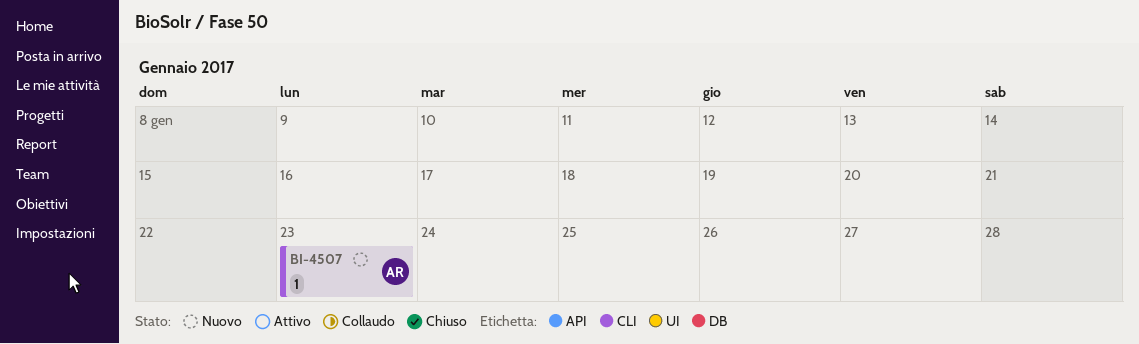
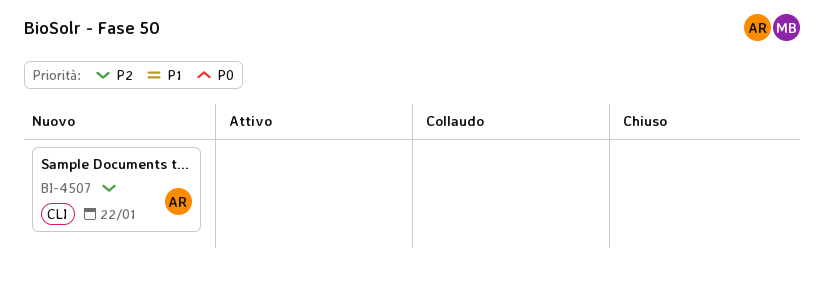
BI-4507, due: Jan 23 -> Jan 22

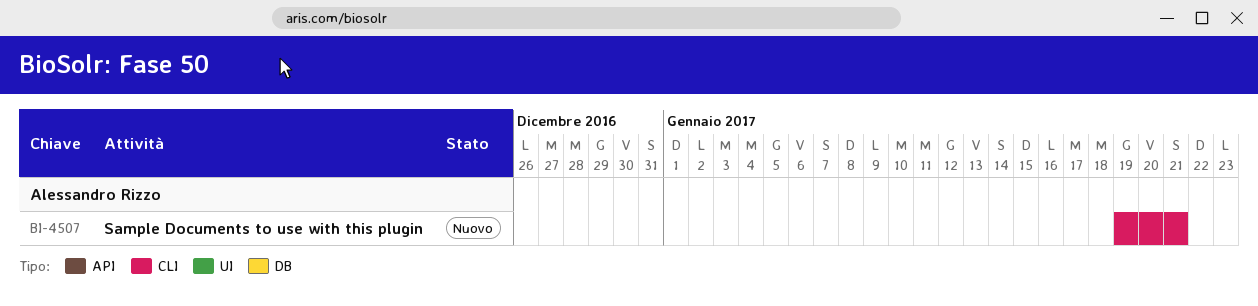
BI-4507, due: Jan 22 -> Jan 21

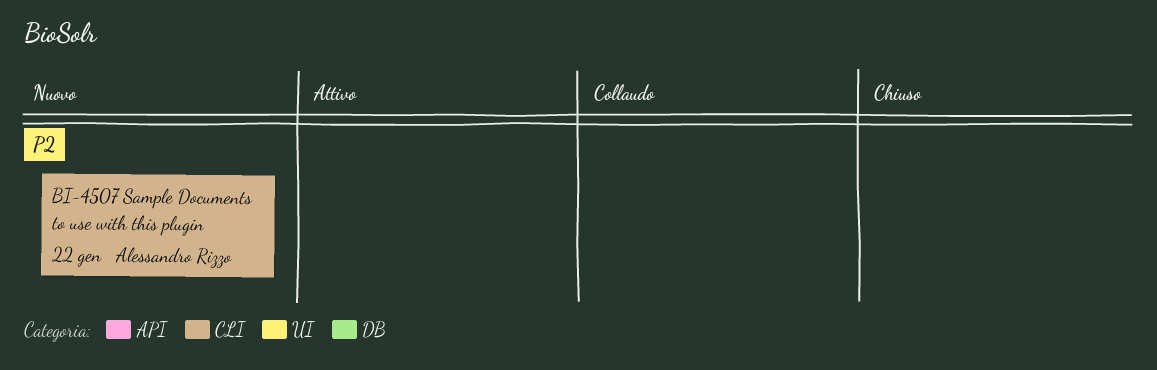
BI-4507, due: Jan 21 -> Jan 22

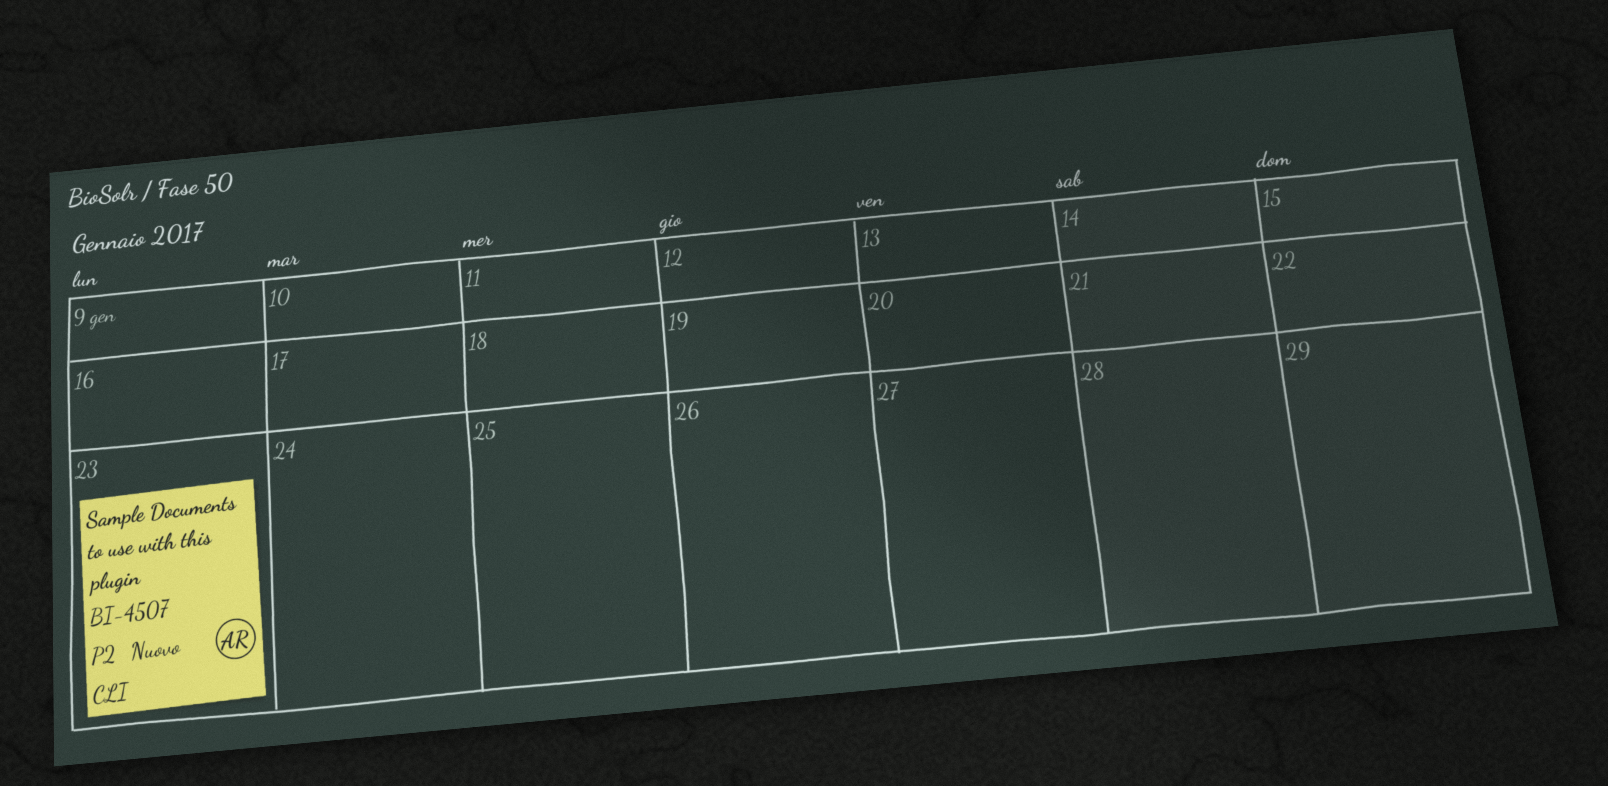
BI-4507, due: Jan 22 -> Jan 23

